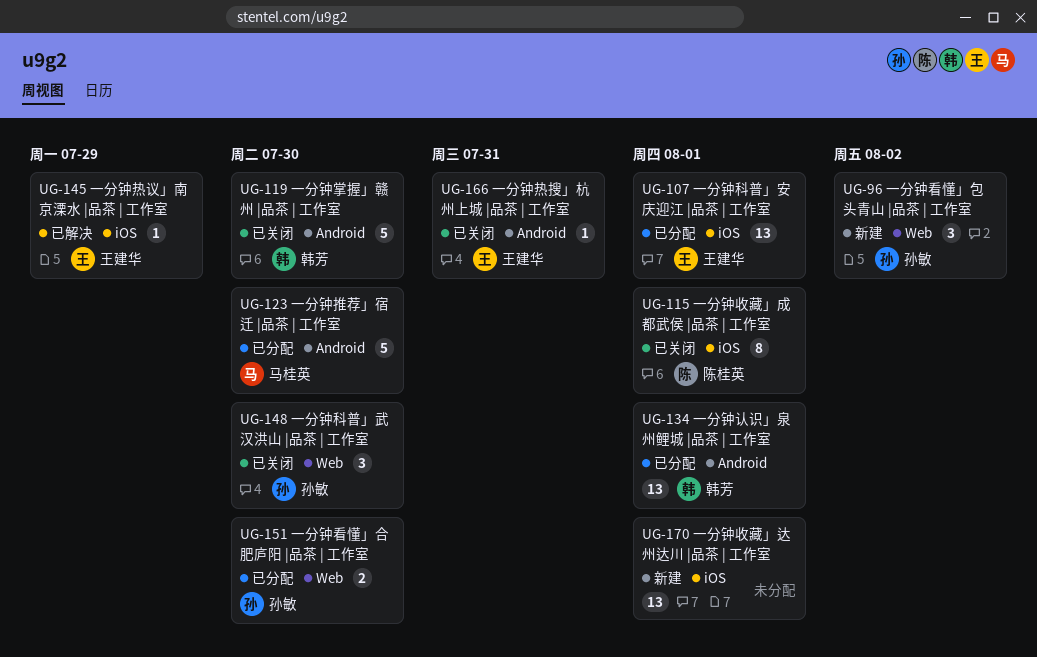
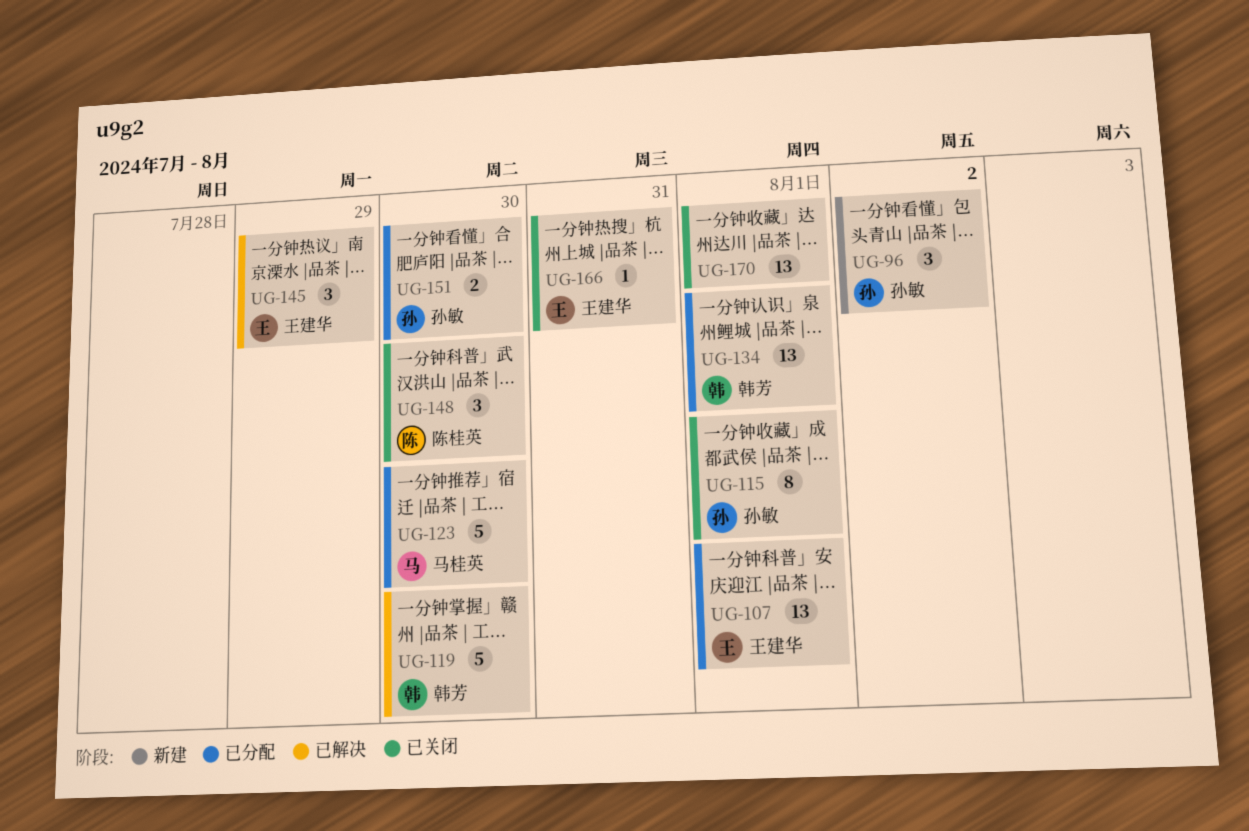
UG-115, owner: 陈桂英 -> 孙敏
UG-119, status: 已关闭 -> 已解决
UG-145, estimate: 1 -> 3
UG-148, owner: 孙敏 -> 陈桂英
UG-170, status: 新建 -> 已关闭

